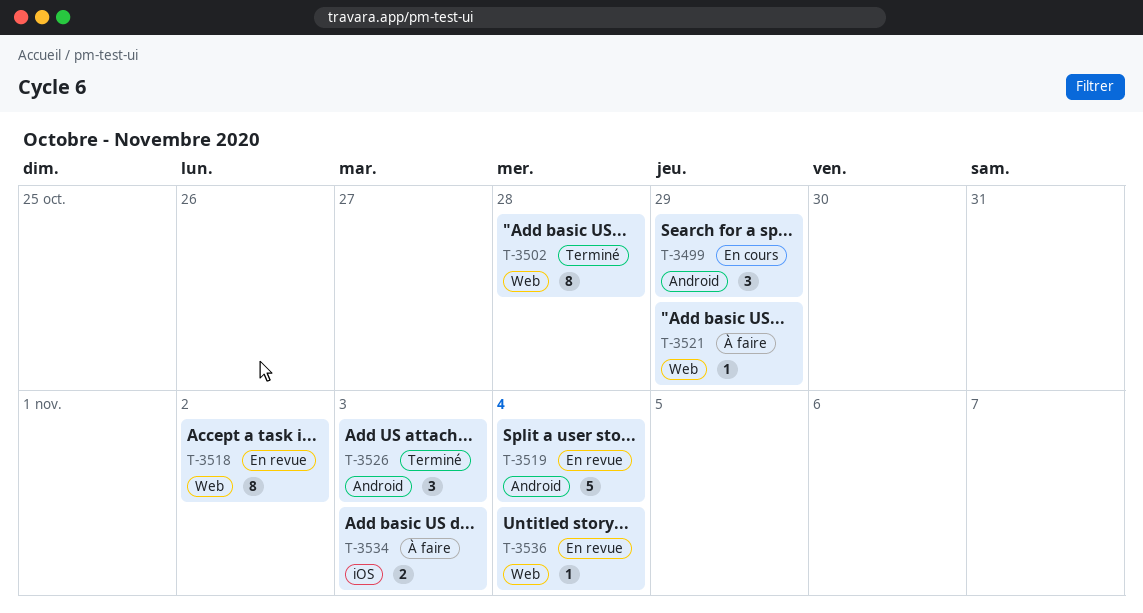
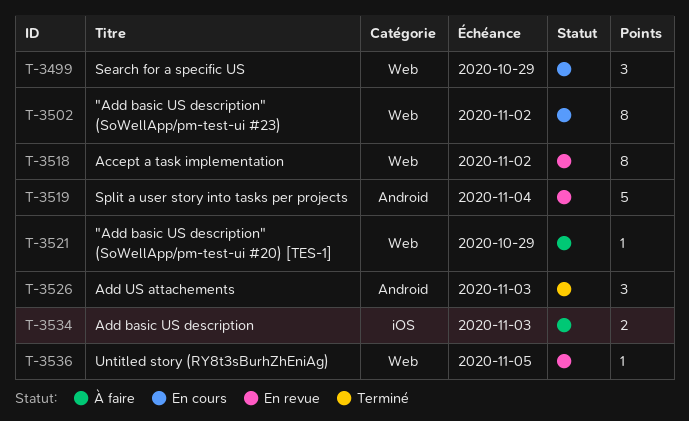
T-3499, label: Android -> Web
T-3502, status: Terminé -> En cours
T-3502, due: Oct 28 -> Nov 2
T-3536, due: Nov 4 -> Nov 5

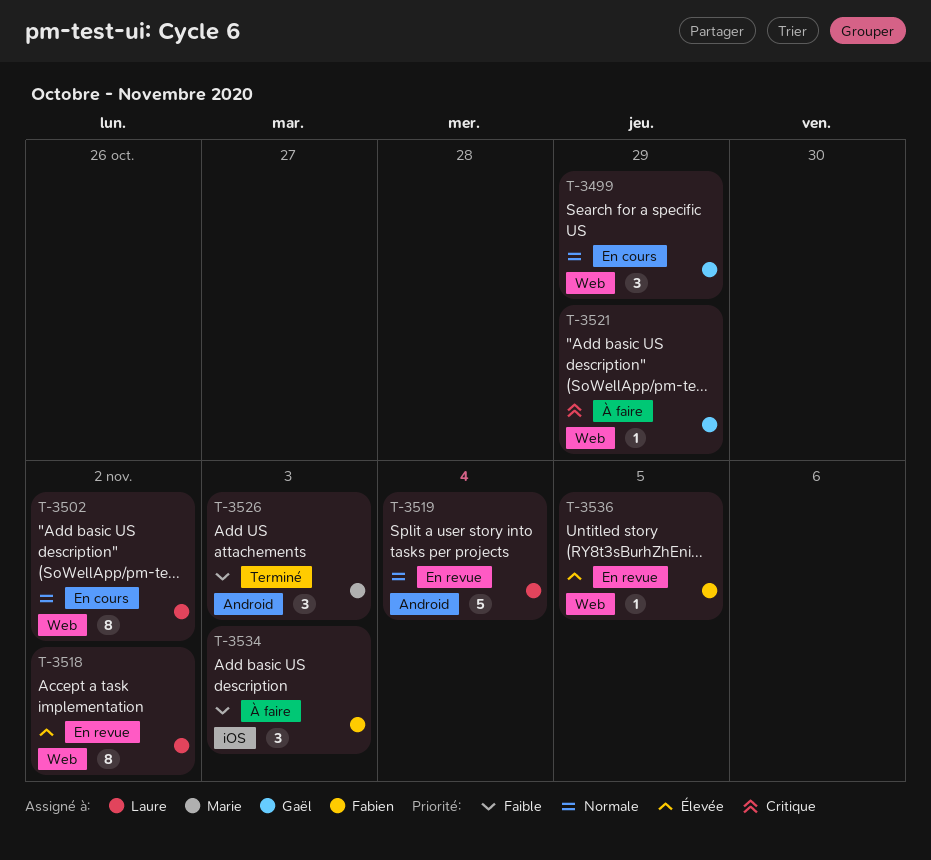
T-3534, estimate: 2 -> 3

